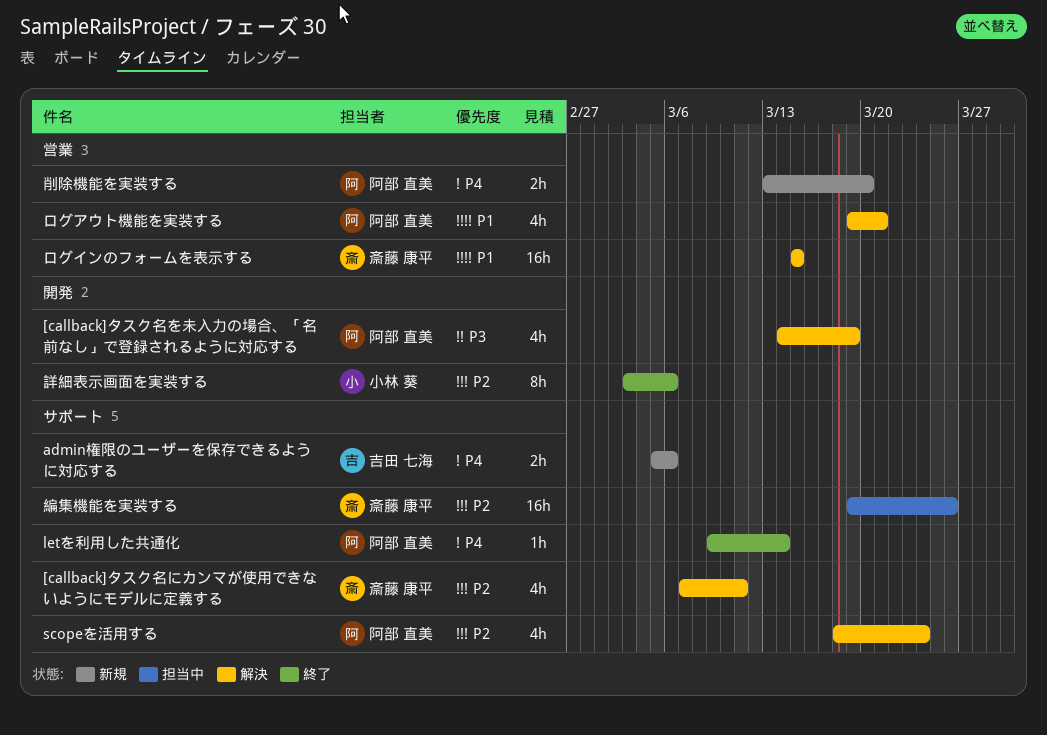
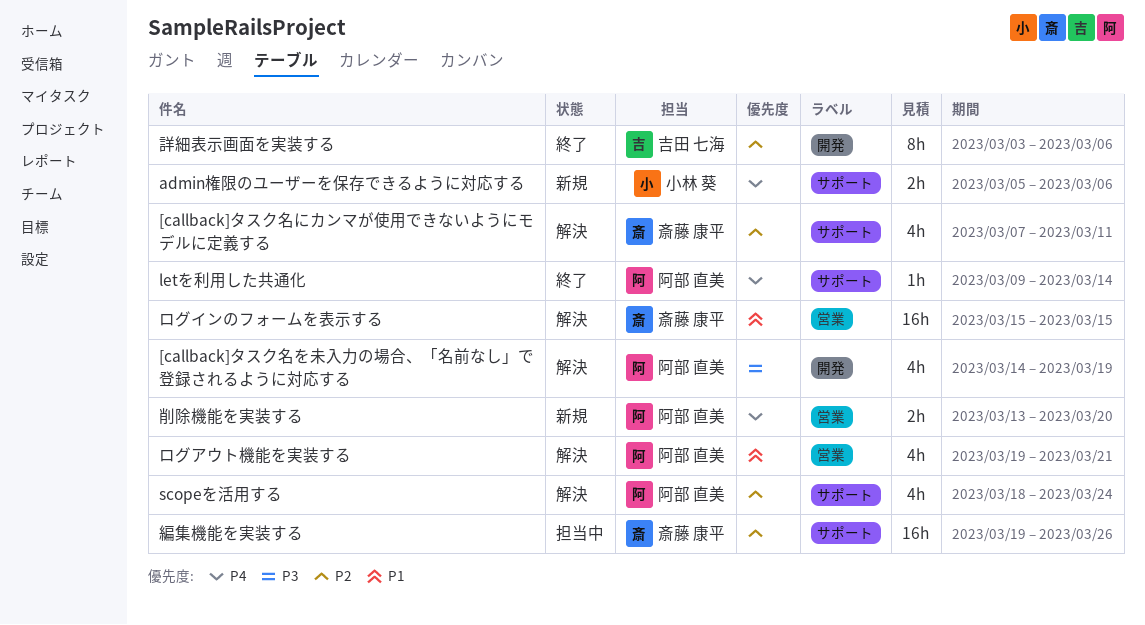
admin権限のユーザーを保存できるように対応する, owner: 吉田 七海 -> 小林 葵
詳細表示画面を実装する, owner: 小林 葵 -> 吉田 七海

